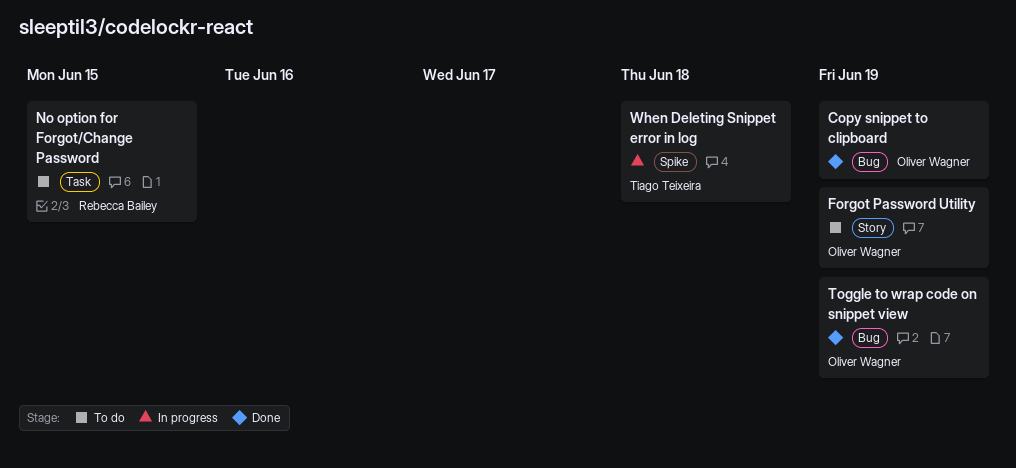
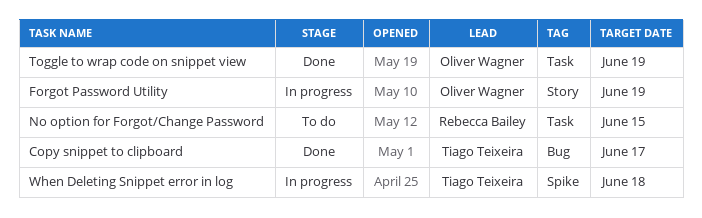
Copy snippet to clipboard, owner: Oliver Wagner -> Tiago Teixeira
Copy snippet to clipboard, due: Jun 19 -> Jun 17
Forgot Password Utility, status: To do -> In progress
Toggle to wrap code on snippet view, label: Bug -> Task

